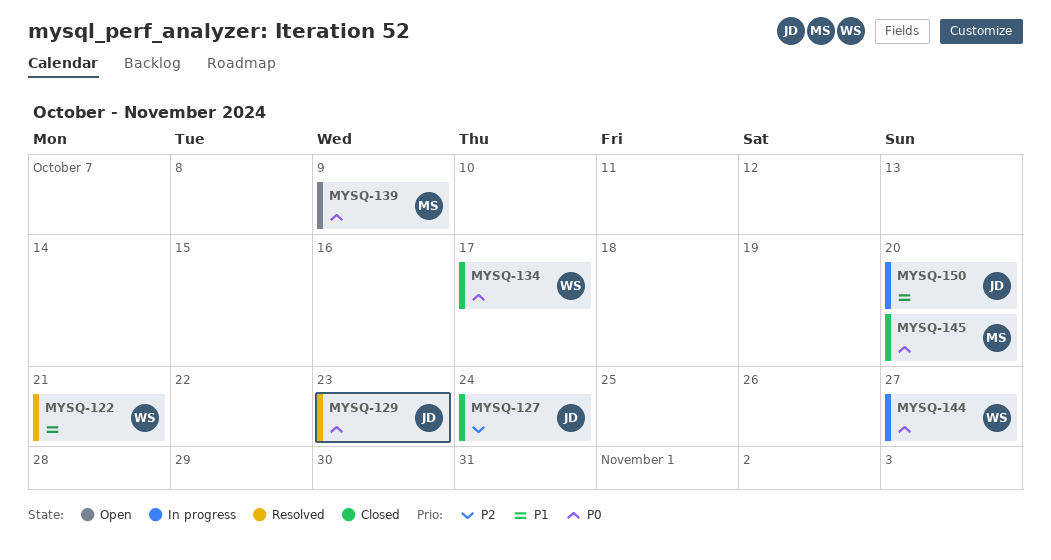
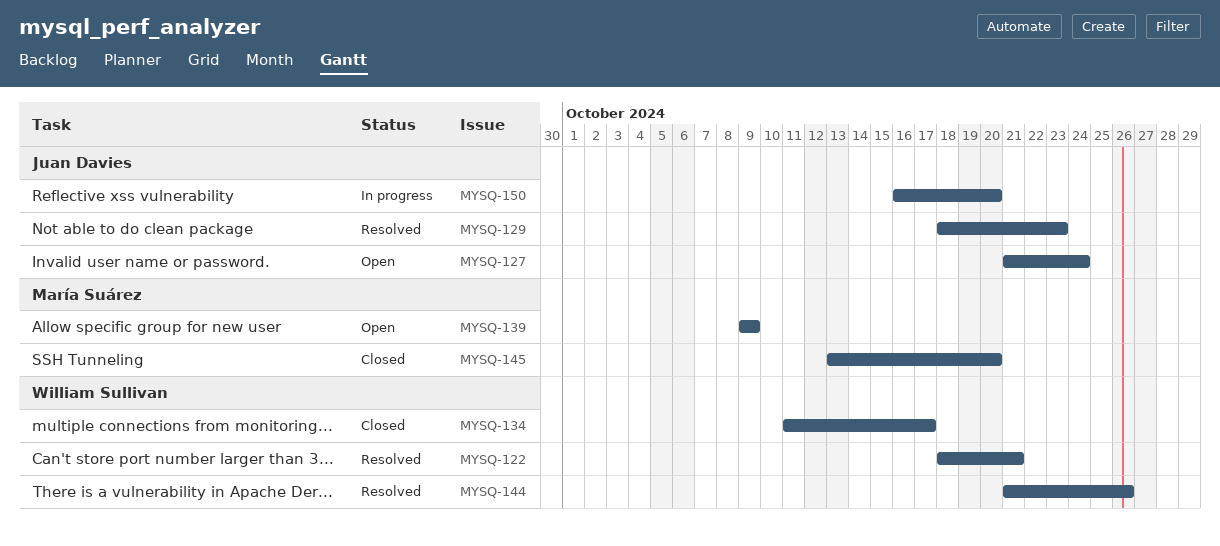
MYSQ-127, status: Closed -> Open
MYSQ-144, status: In progress -> Resolved
MYSQ-144, due: Oct 27 -> Oct 26

